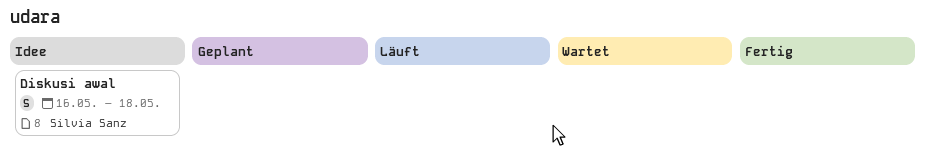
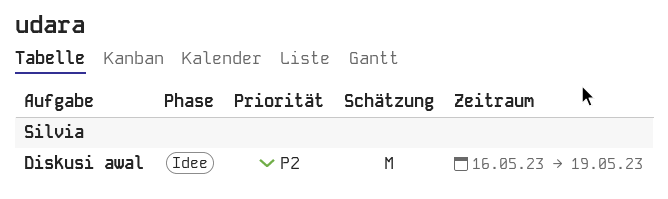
Diskusi awal, estimate: S -> M
Diskusi awal, due: May 18 -> May 19

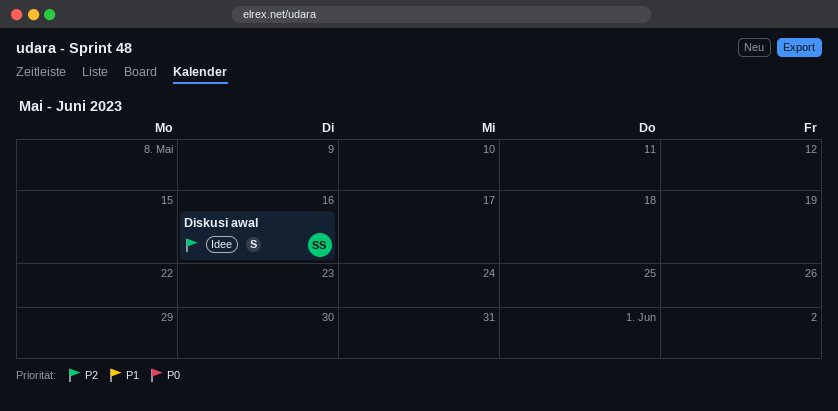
Diskusi awal, estimate: M -> S
Diskusi awal, due: May 19 -> May 16

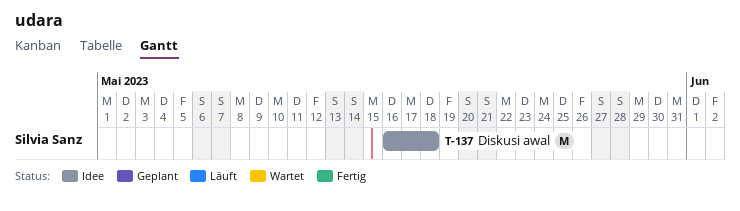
Diskusi awal, estimate: S -> M
Diskusi awal, due: May 16 -> May 18

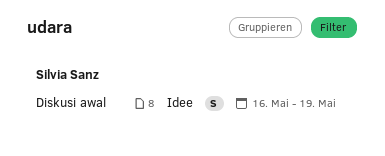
Diskusi awal, estimate: M -> S
Diskusi awal, due: May 18 -> May 19

